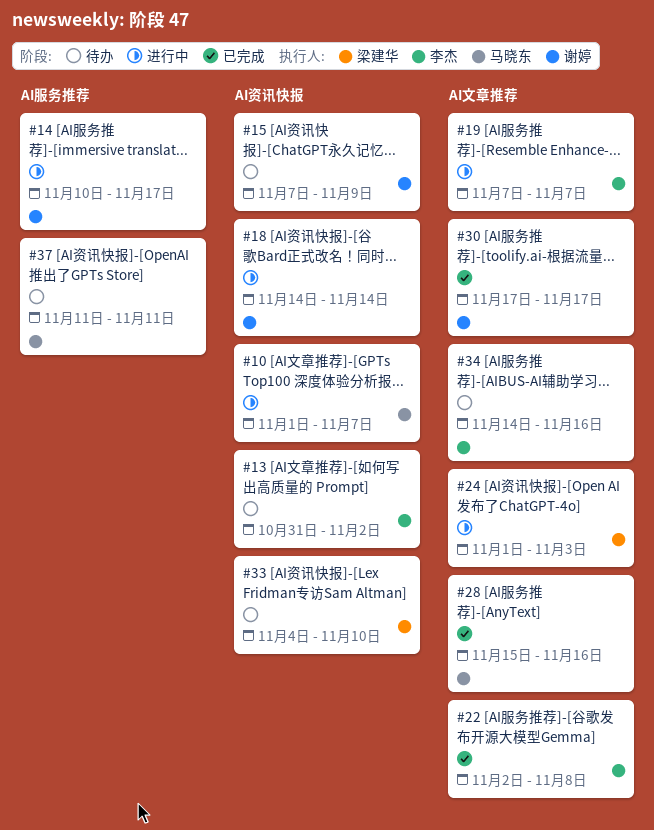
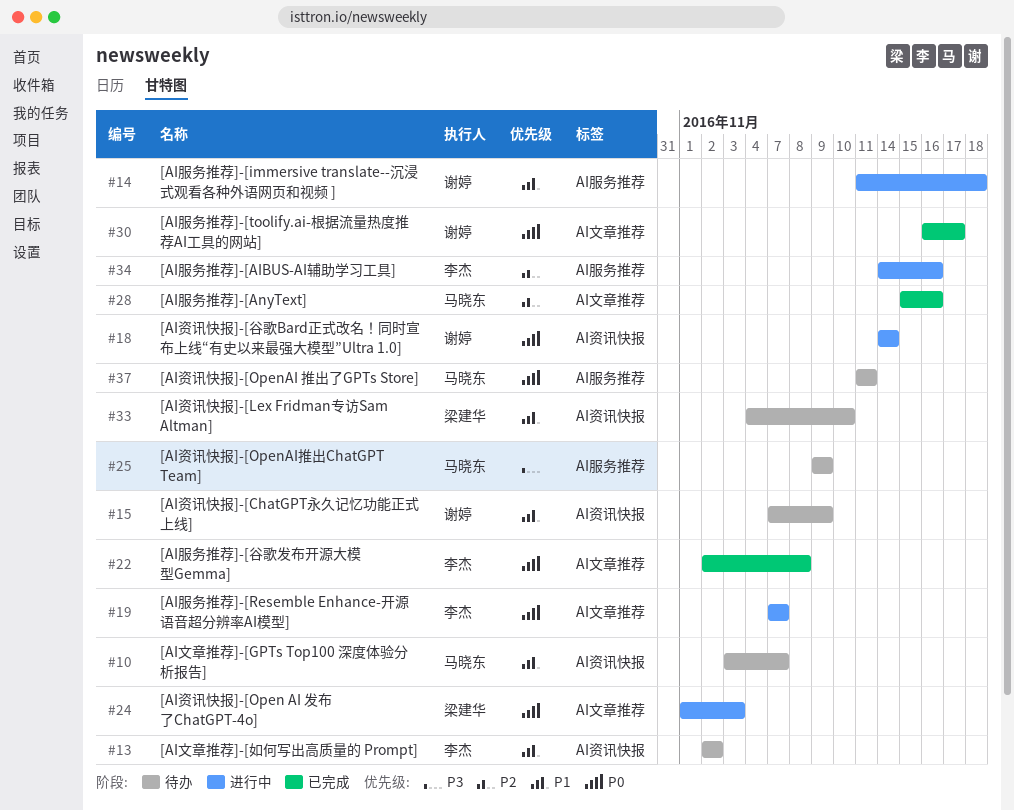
#10, status: 进行中 -> 待办
#10, start: Nov 1 -> Nov 3
#13, start: Oct 31 -> Nov 2
#14, start: Nov 10 -> Nov 11
#14, due: Nov 17 -> Nov 18
#25: none -> present
#30, start: Nov 17 -> Nov 16
#34, status: 待办 -> 进行中
#34, label: AI文章推荐 -> AI服务推荐

